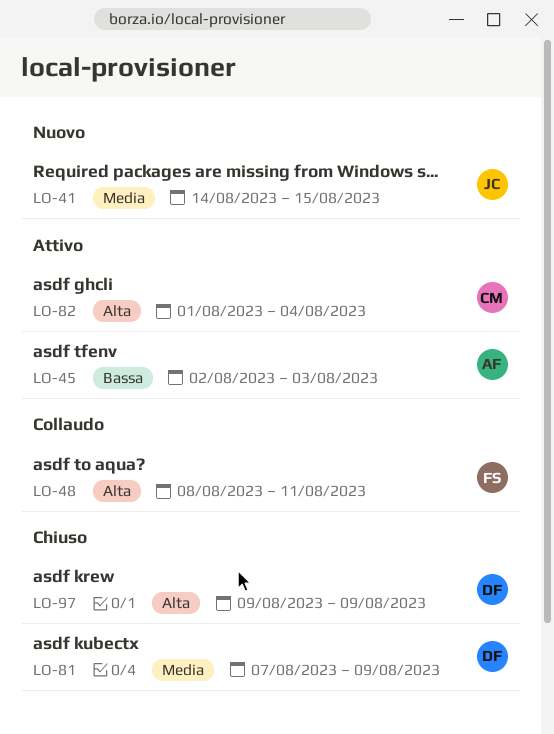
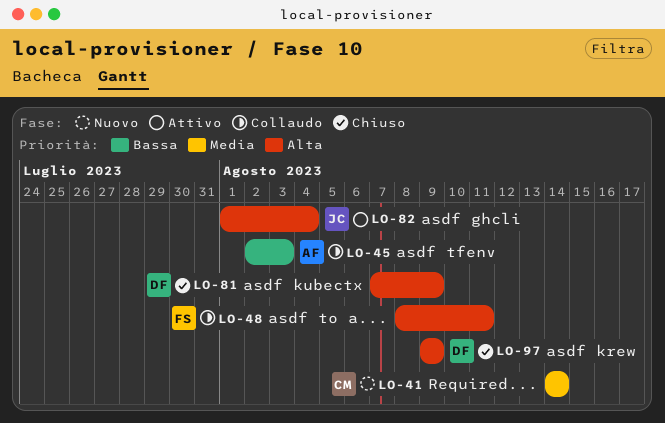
LO-41, owner: JC -> CM
LO-41, due: Aug 15 -> Aug 14
LO-45, status: Attivo -> Collaudo
LO-81, priority: Media -> Alta
LO-82, owner: CM -> JC

